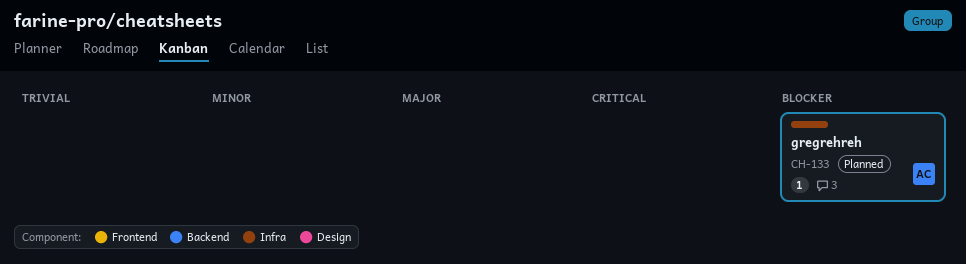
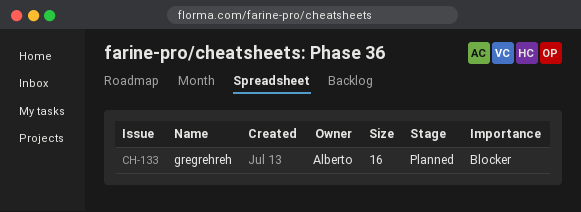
CH-133, estimate: 1 -> 16

